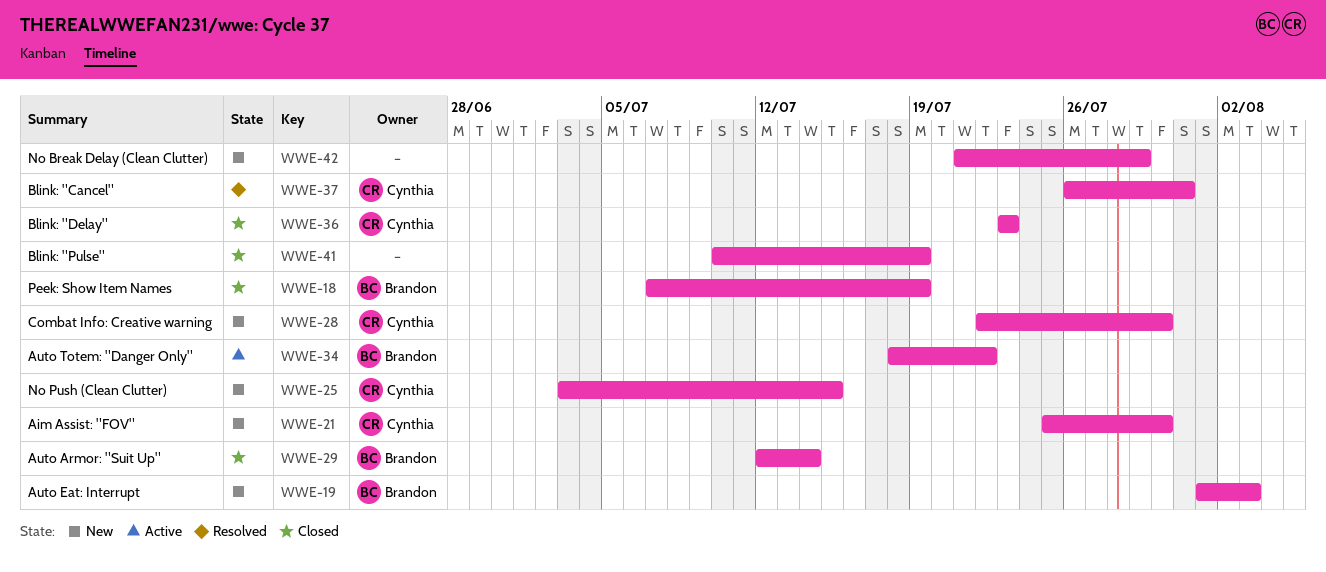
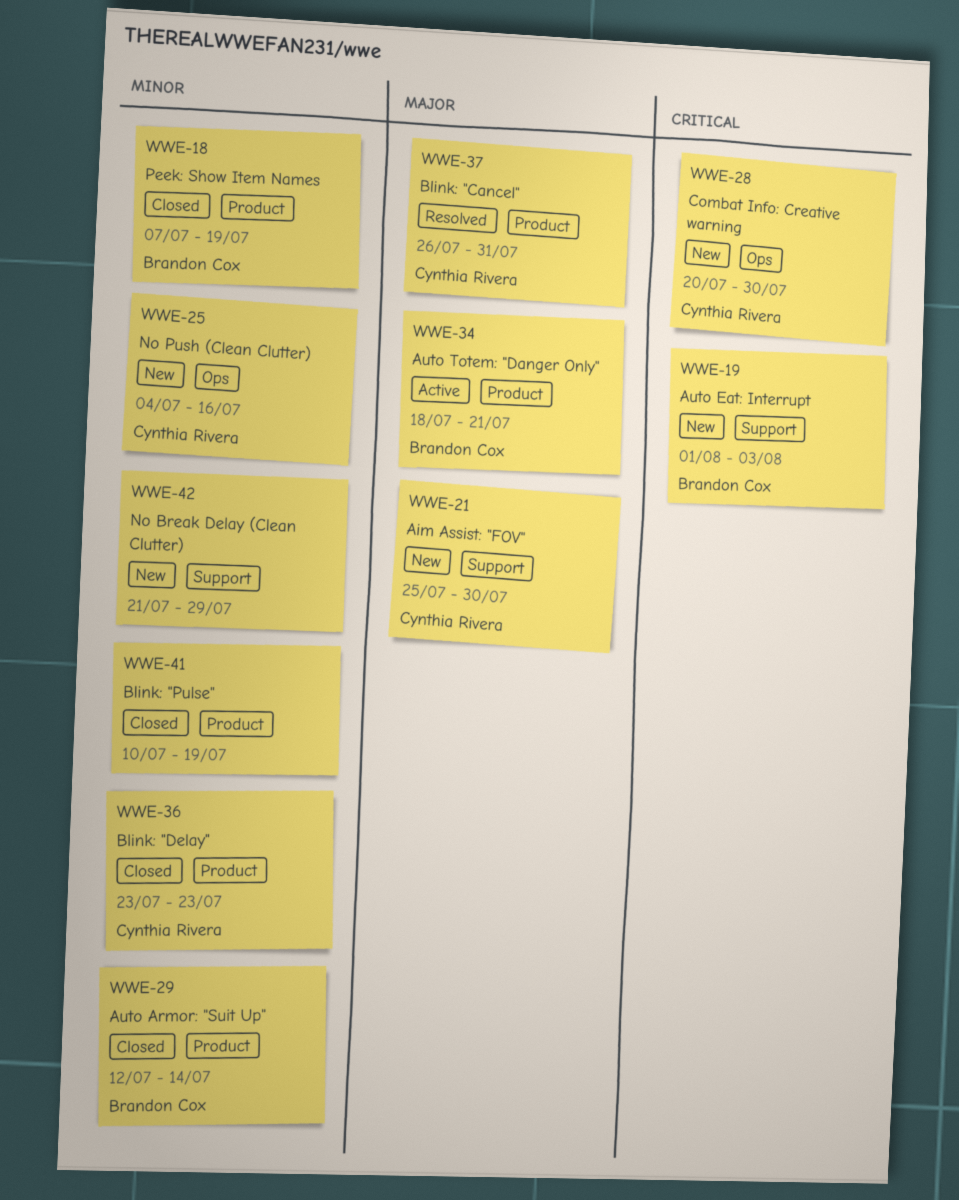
WWE-25, start: Jul 3 -> Jul 4
WWE-25, due: Jul 15 -> Jul 16
WWE-28, start: Jul 22 -> Jul 20
WWE-34, due: Jul 22 -> Jul 21

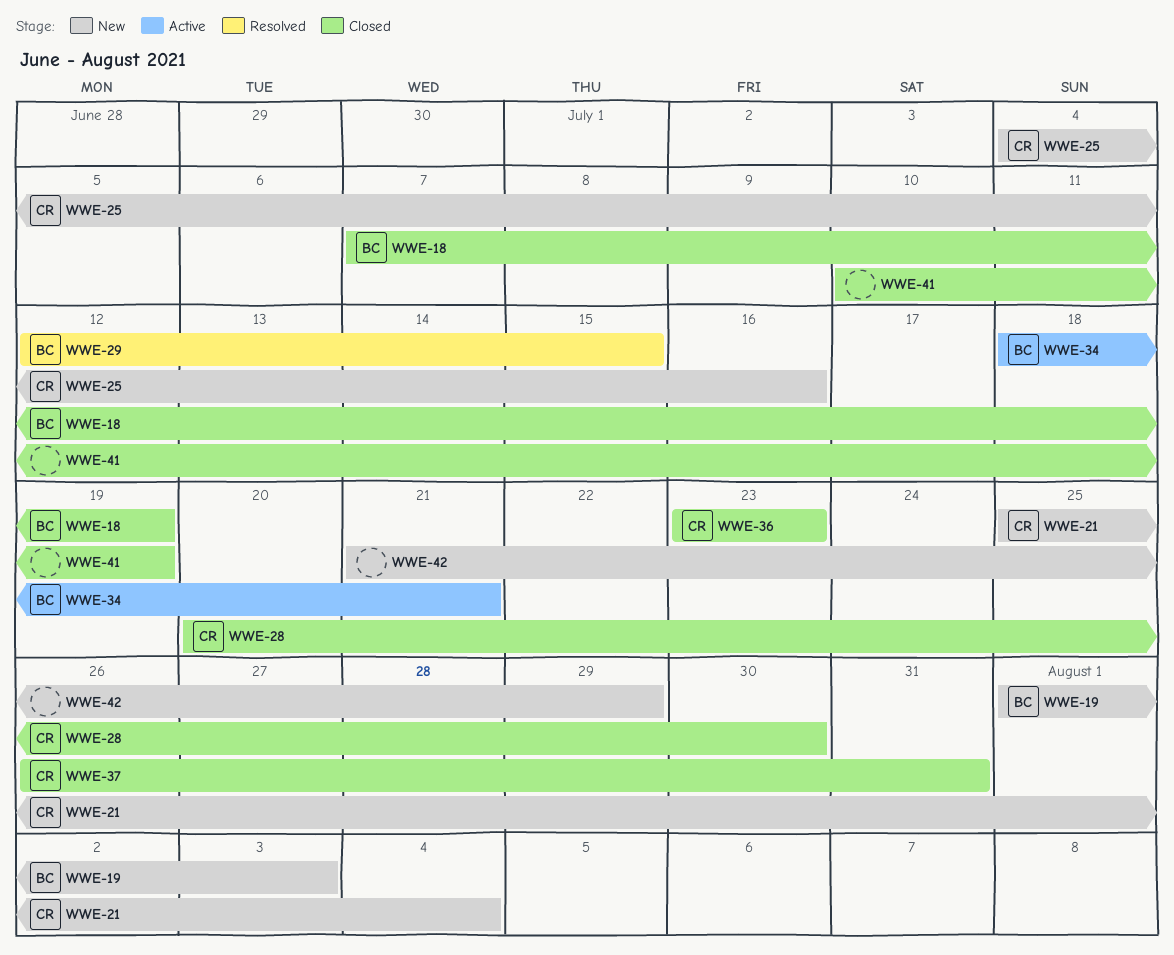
WWE-21, due: Jul 30 -> Aug 4
WWE-28, status: New -> Closed
WWE-29, status: Closed -> Resolved
WWE-29, due: Jul 14 -> Jul 15
WWE-37, status: Resolved -> Closed

